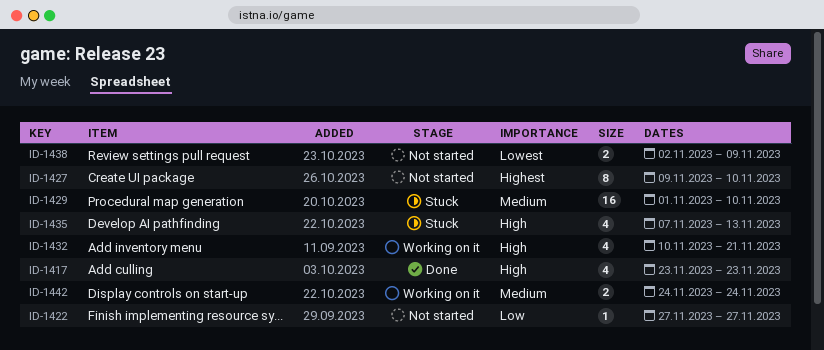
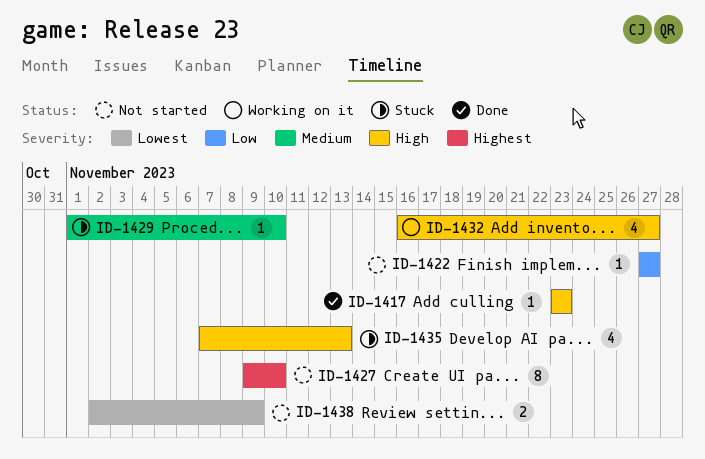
ID-1417, estimate: 4 -> 1
ID-1429, estimate: 16 -> 1
ID-1432, start: Nov 10 -> Nov 16
ID-1432, due: Nov 21 -> Nov 27
ID-1442: present -> none

